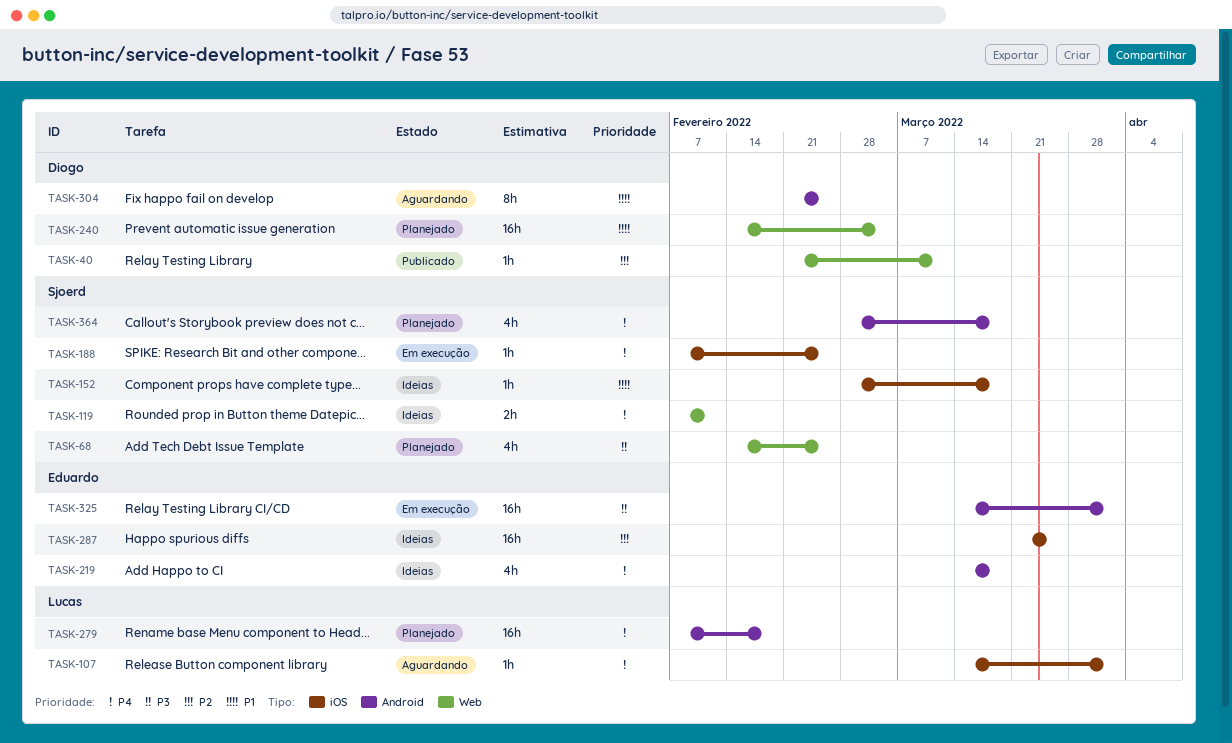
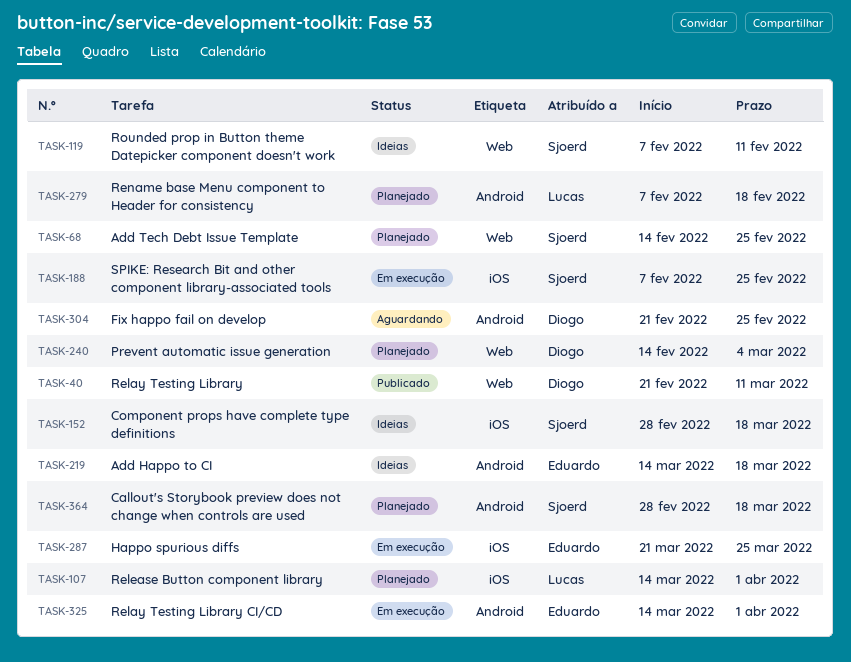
TASK-107, status: Aguardando -> Planejado
TASK-287, status: Ideias -> Em execução

